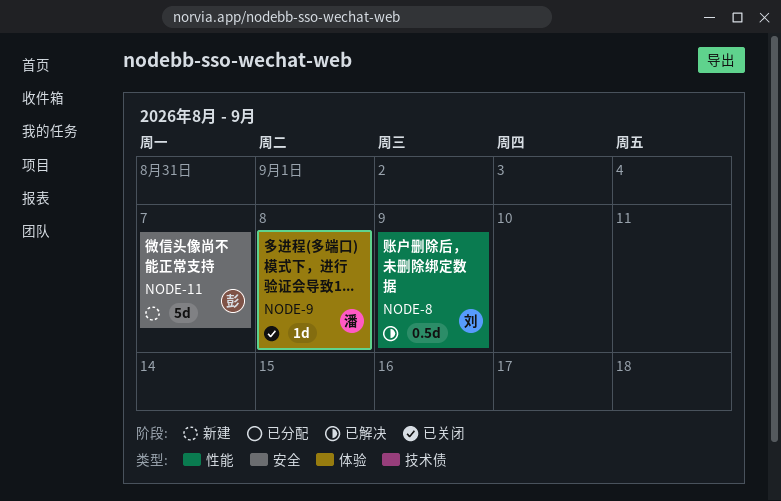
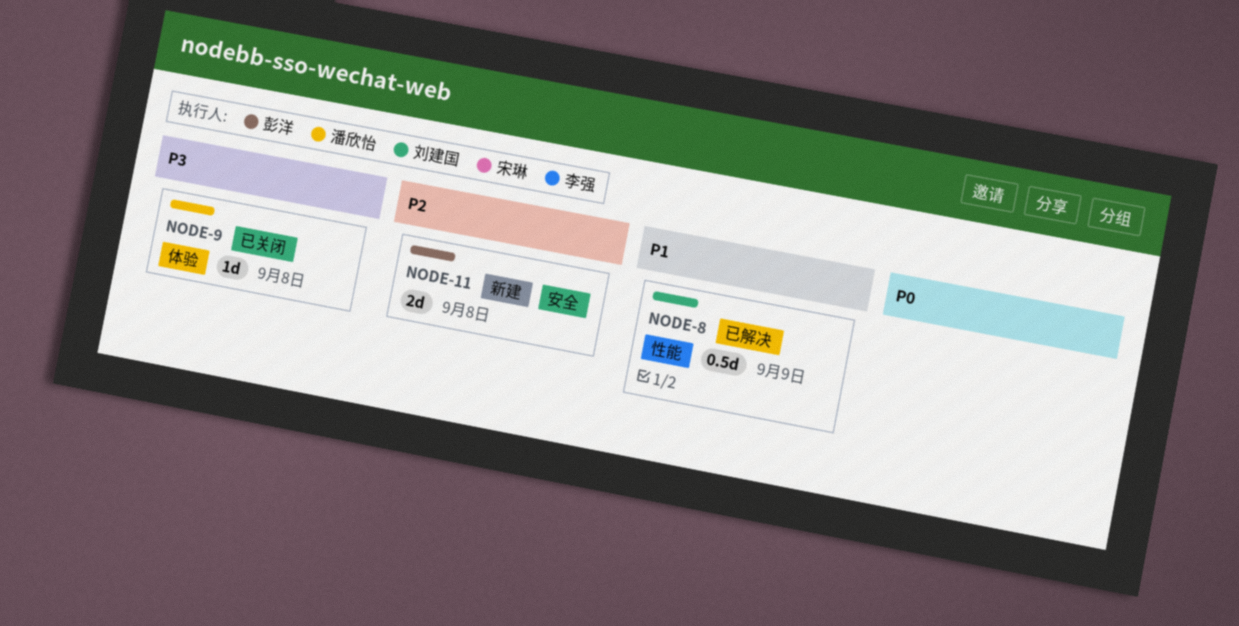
NODE-11, estimate: 5d -> 2d
NODE-11, due: Sep 7 -> Sep 8

